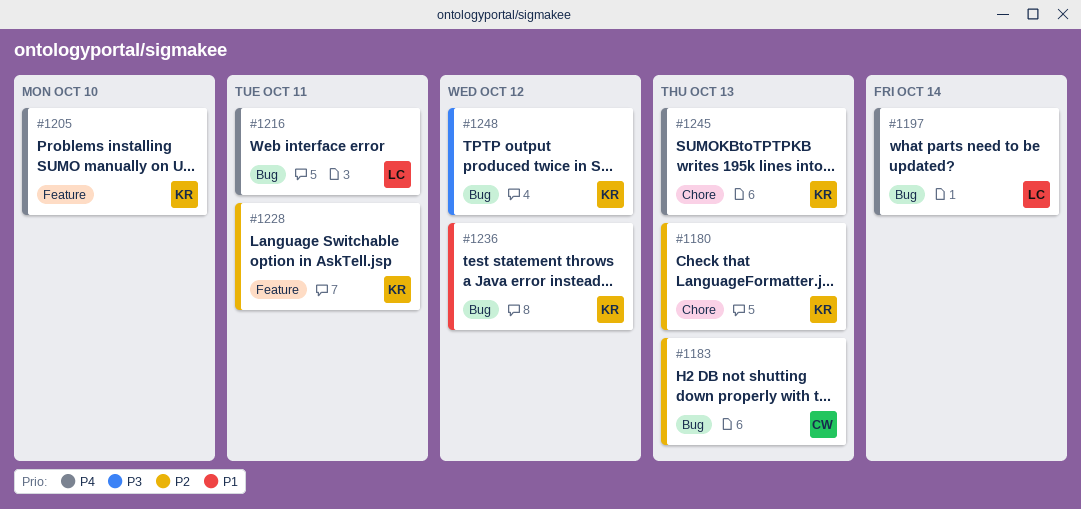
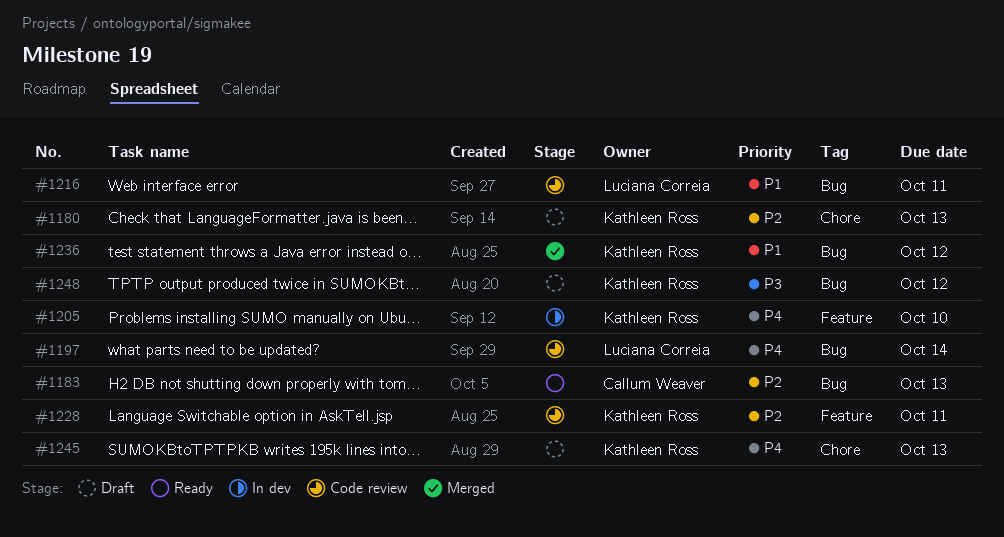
#1216, priority: P4 -> P1

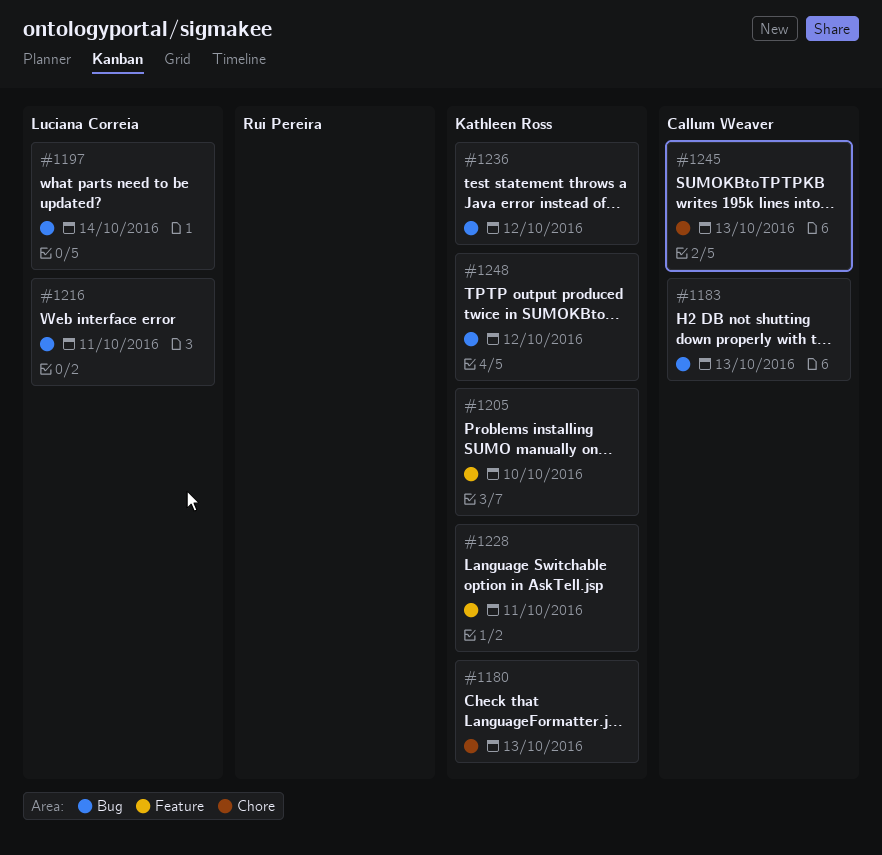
#1245, owner: Kathleen Ross -> Callum Weaver

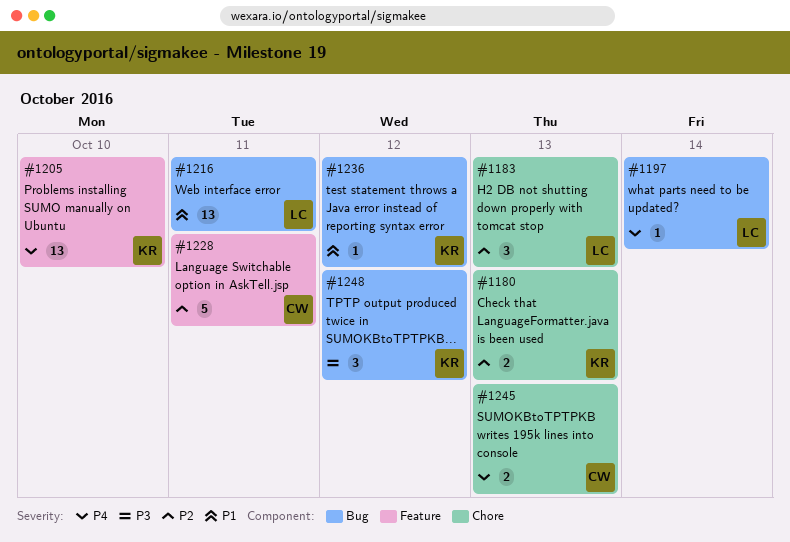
#1183, owner: Callum Weaver -> Luciana Correia
#1183, label: Bug -> Chore
#1228, owner: Kathleen Ross -> Callum Weaver

